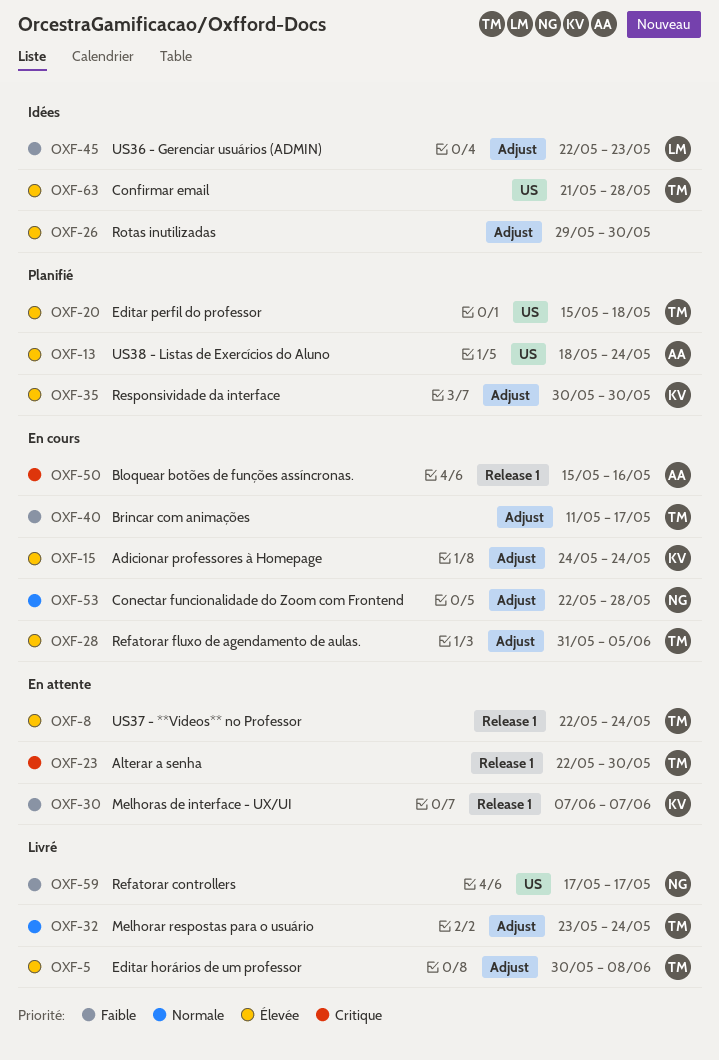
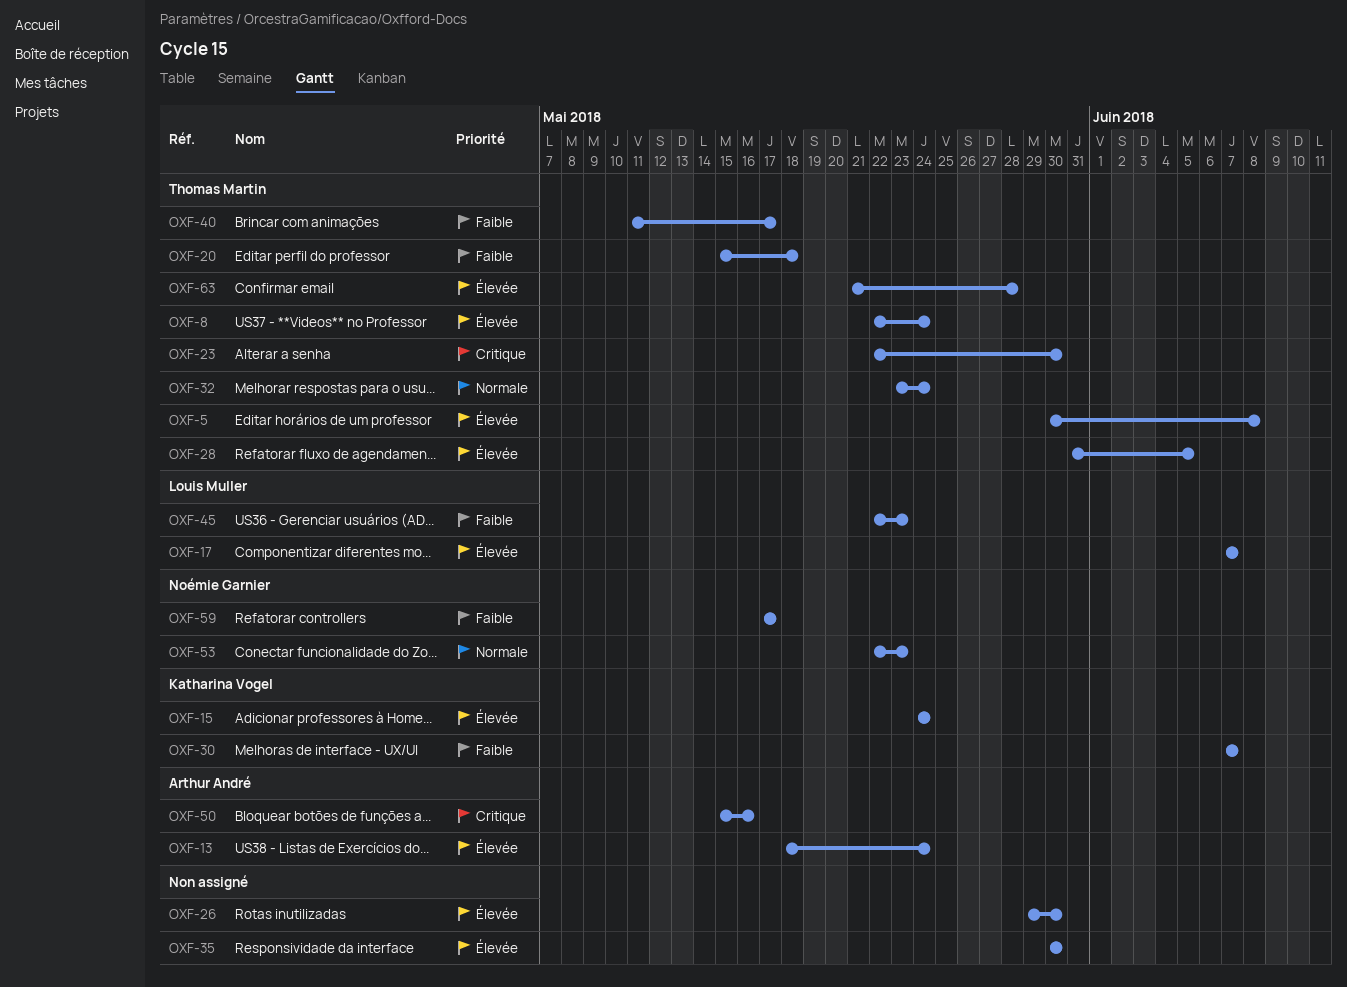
OXF-17: none -> present
OXF-20, priority: Élevée -> Faible
OXF-35, owner: Katharina Vogel -> none
OXF-53, due: May 28 -> May 23

